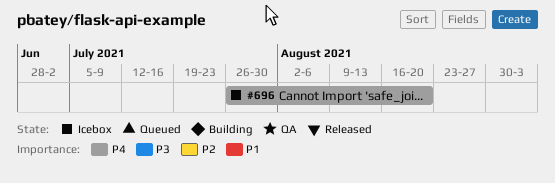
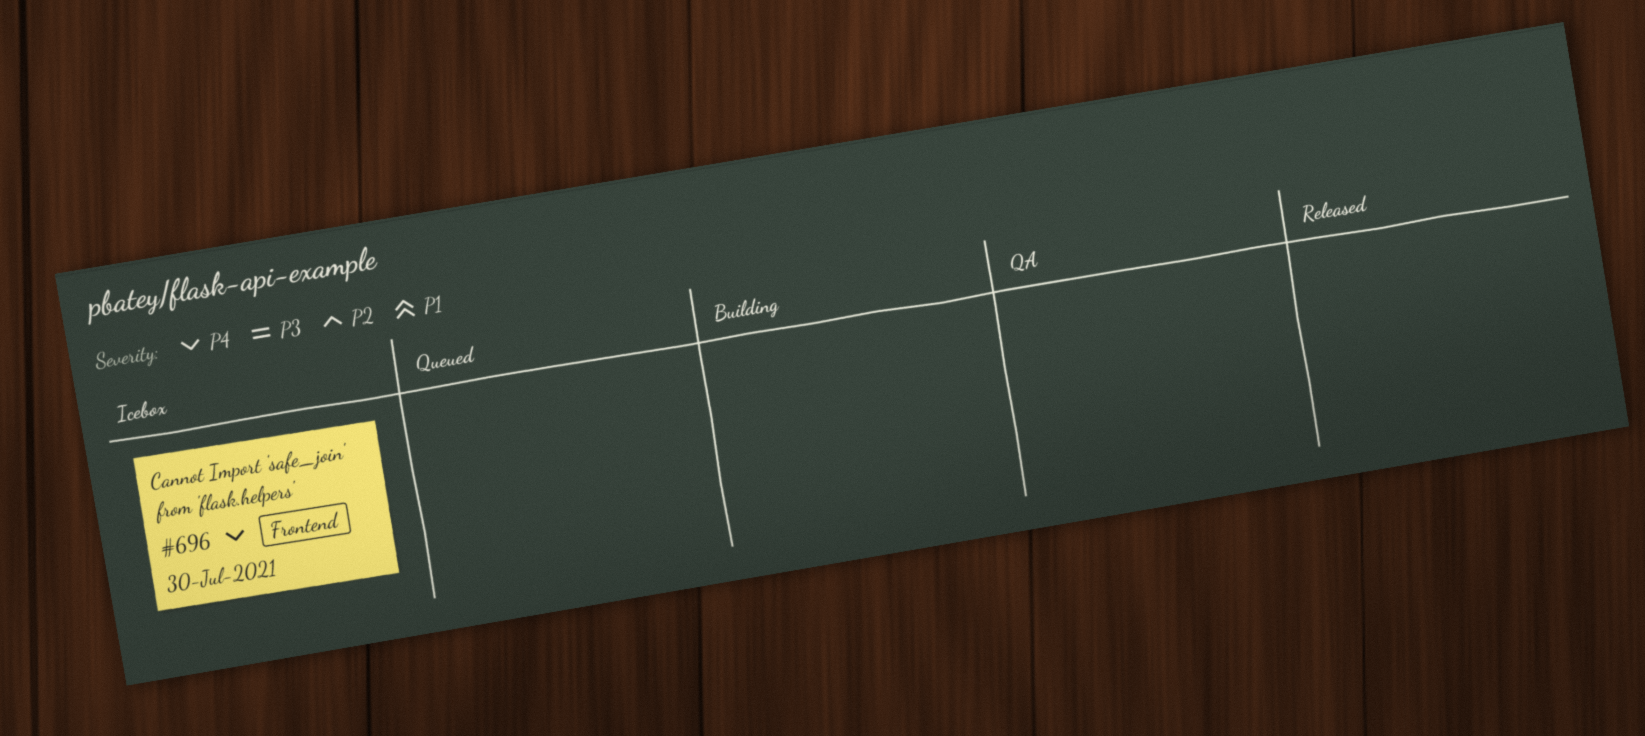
#696, due: Aug 20 -> Jul 30

